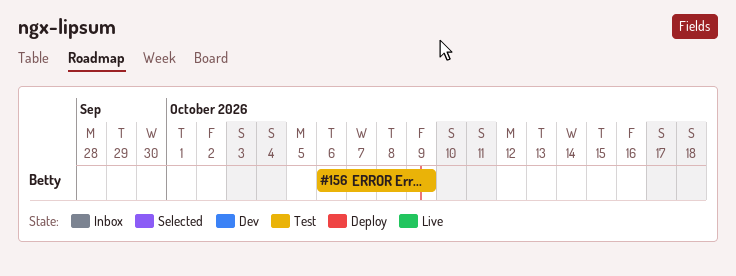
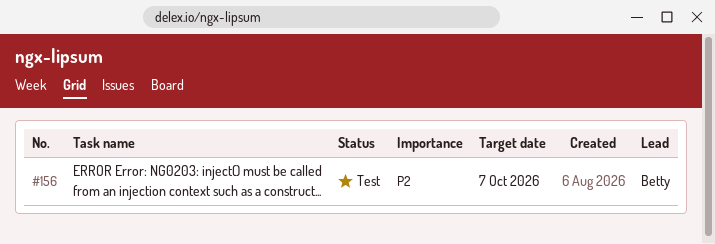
#156, due: Oct 9 -> Oct 7

